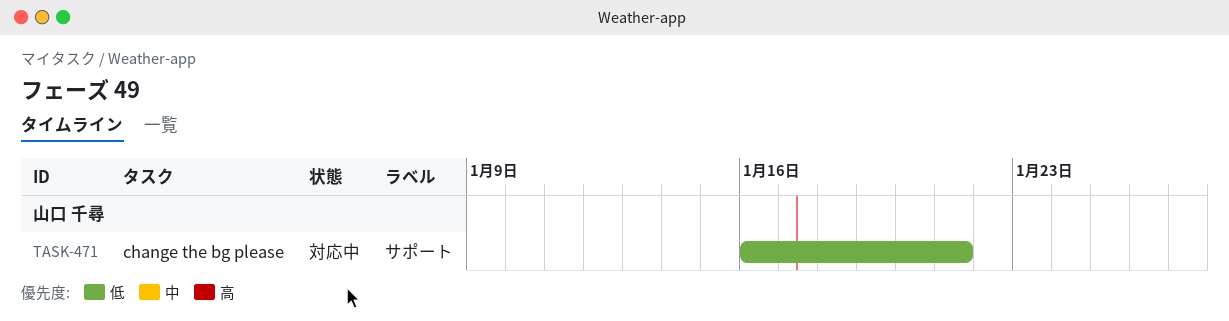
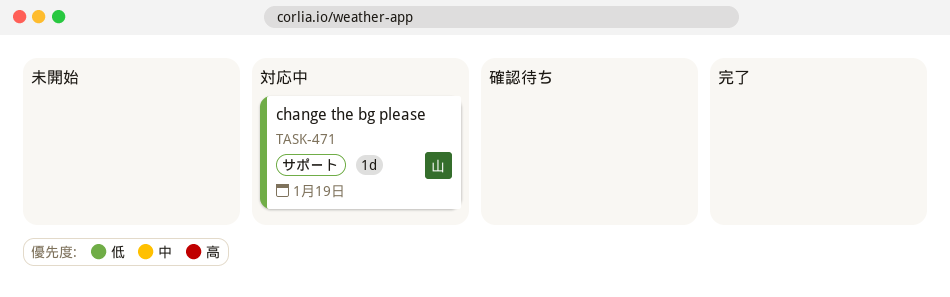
TASK-471, due: Jan 21 -> Jan 19

